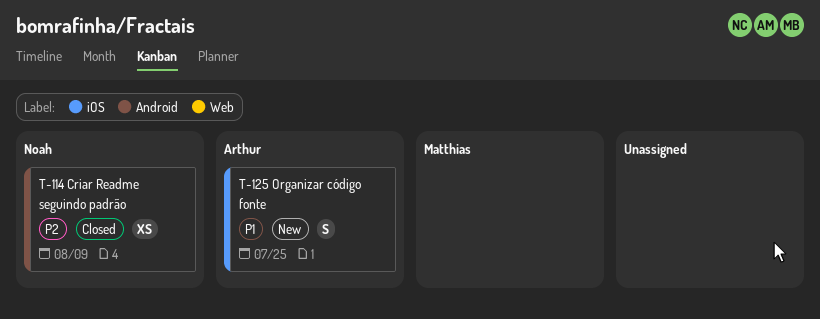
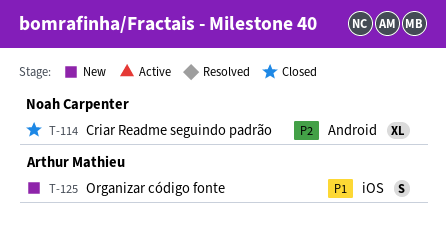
T-114, estimate: XS -> XL

